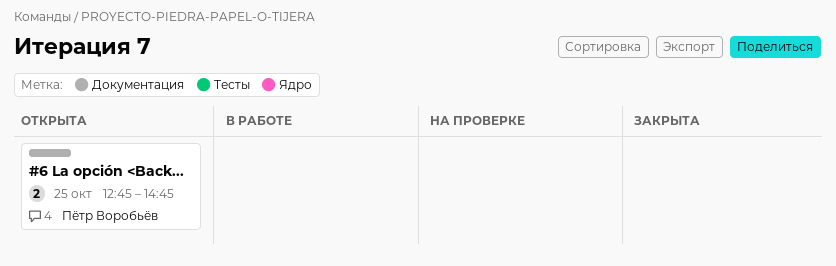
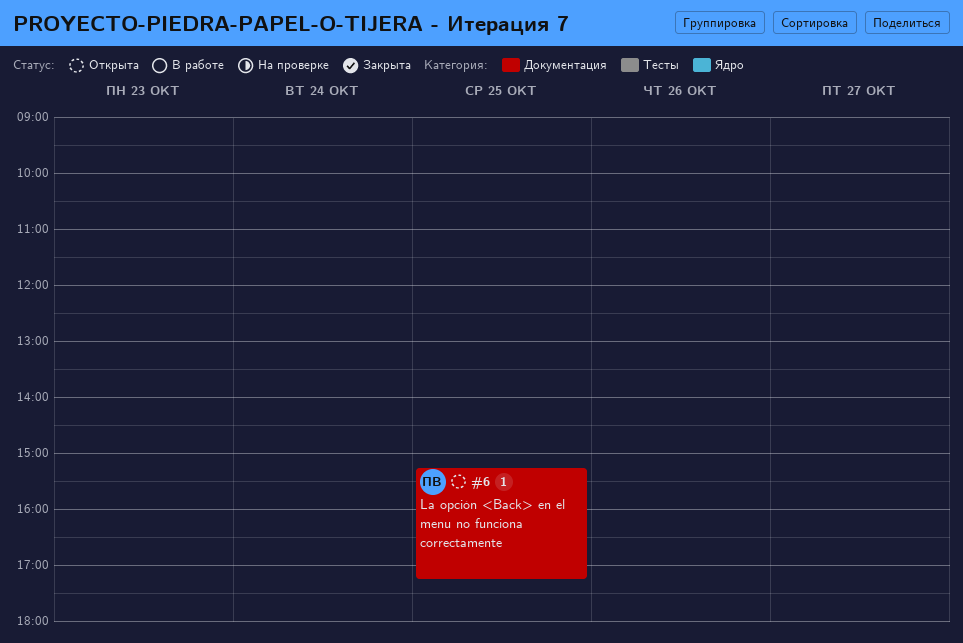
#6, estimate: 2 -> 1
#6, begins: 12:45 -> 15:15
#6, ends: 14:45 -> 17:15

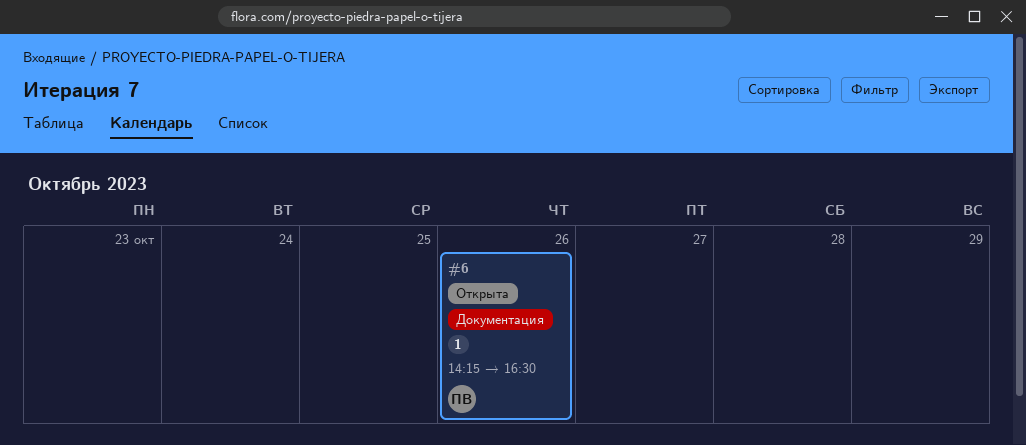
#6, day: Oct 25 -> Oct 26
#6, begins: 15:15 -> 14:15
#6, ends: 17:15 -> 16:30

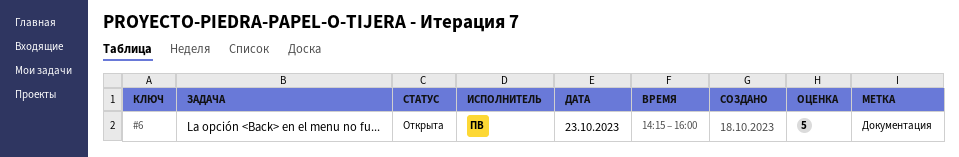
#6, estimate: 1 -> 5
#6, day: Oct 26 -> Oct 23
#6, ends: 16:30 -> 16:00

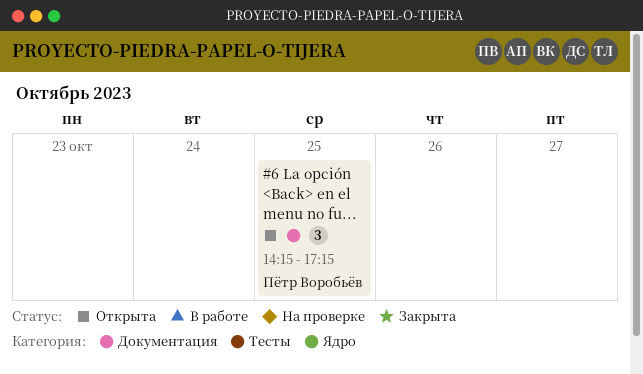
#6, estimate: 5 -> 3
#6, day: Oct 23 -> Oct 25
#6, ends: 16:00 -> 17:15

